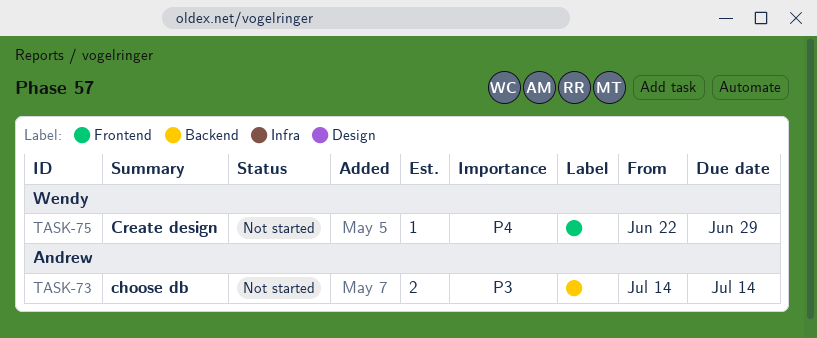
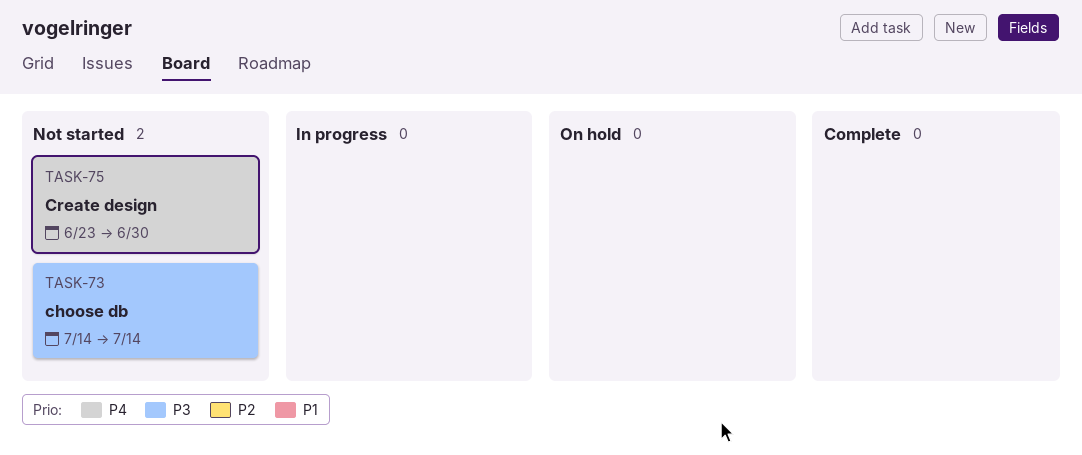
TASK-75, start: Jun 22 -> Jun 23
TASK-75, due: Jun 29 -> Jun 30

